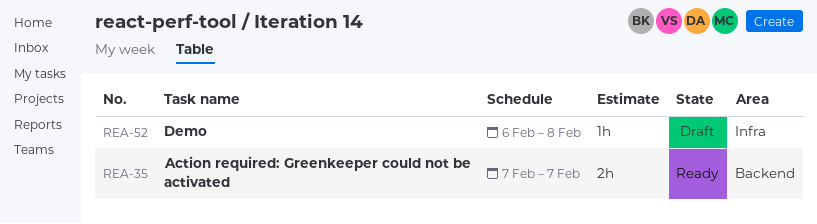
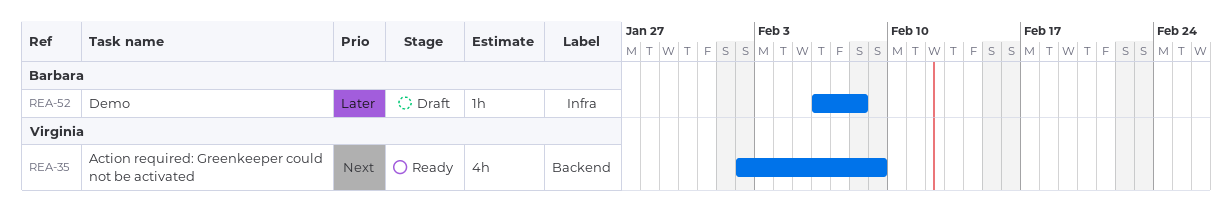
REA-35, estimate: 2h -> 4h
REA-35, start: Feb 7 -> Feb 2
REA-35, due: Feb 7 -> Feb 9

